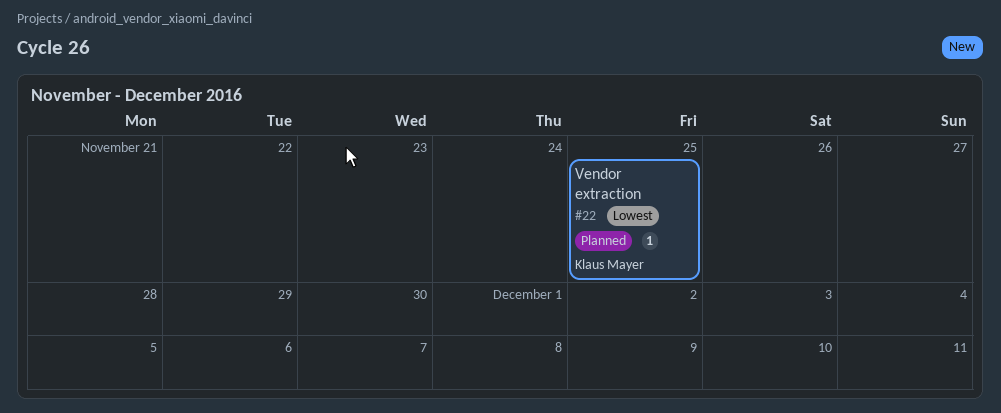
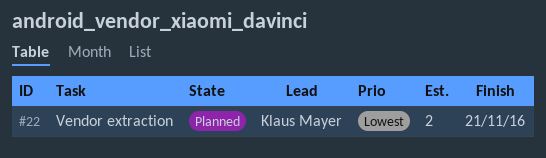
#22, estimate: 1 -> 2
#22, due: Nov 25 -> Nov 21

